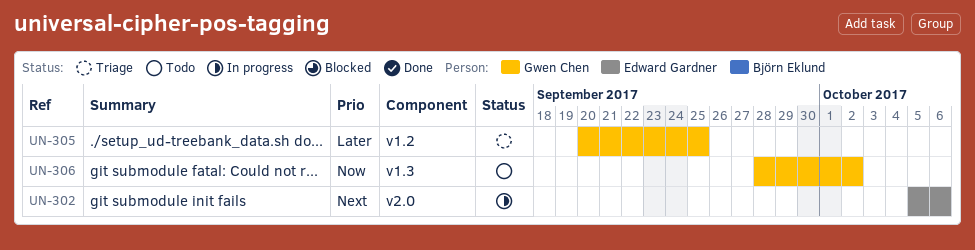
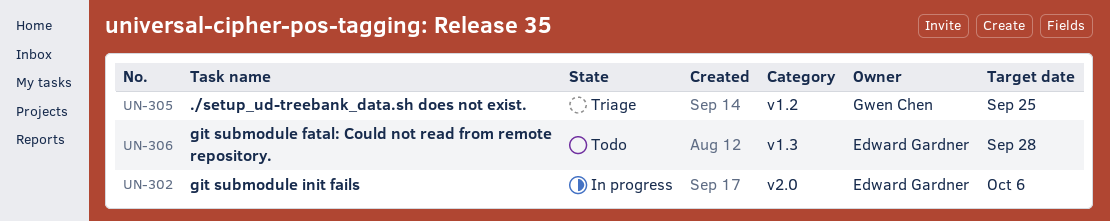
UN-306, owner: Gwen Chen -> Edward Gardner
UN-306, due: Oct 2 -> Sep 28

